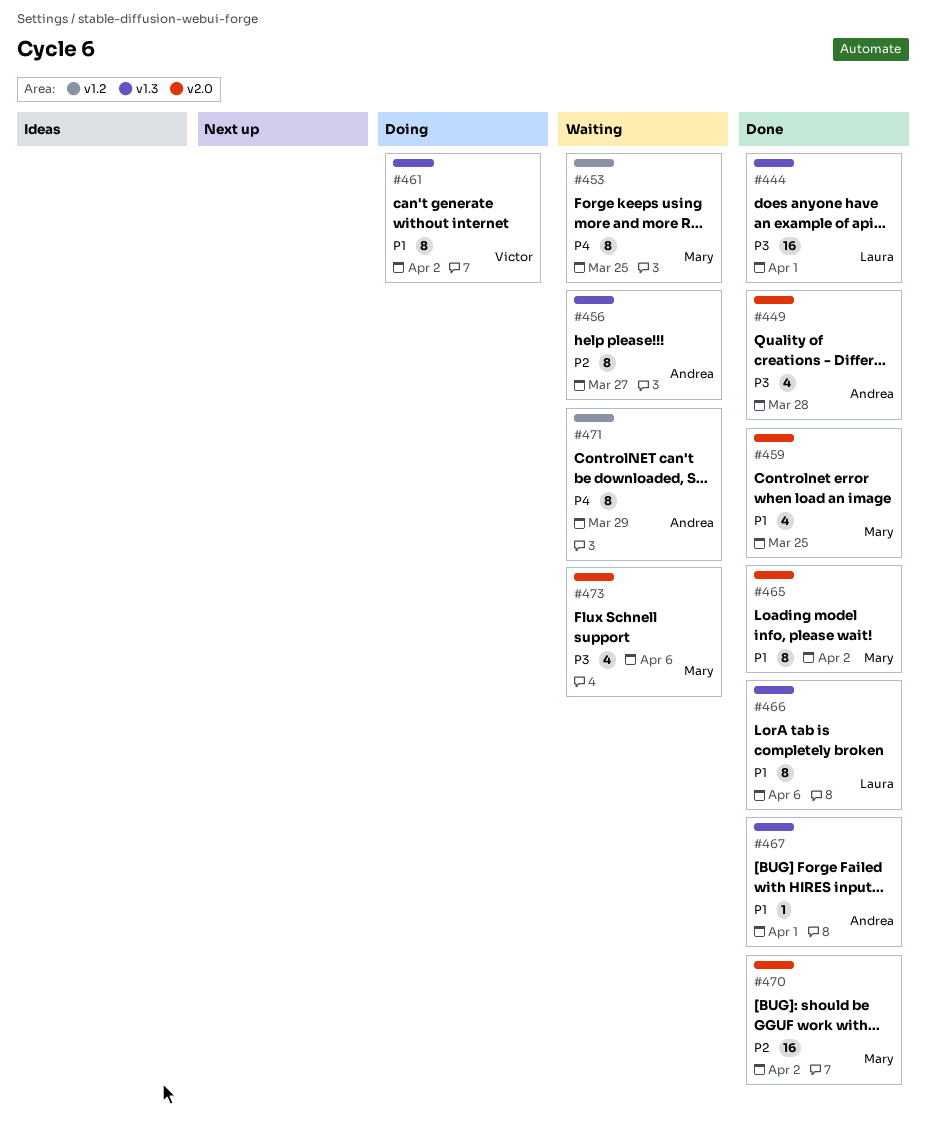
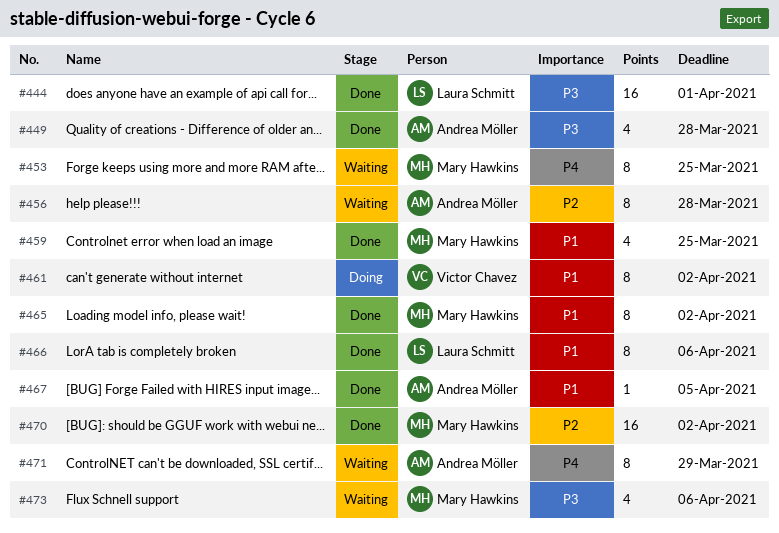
#456, due: Mar 27 -> Mar 28
#467, due: Apr 1 -> Apr 5

